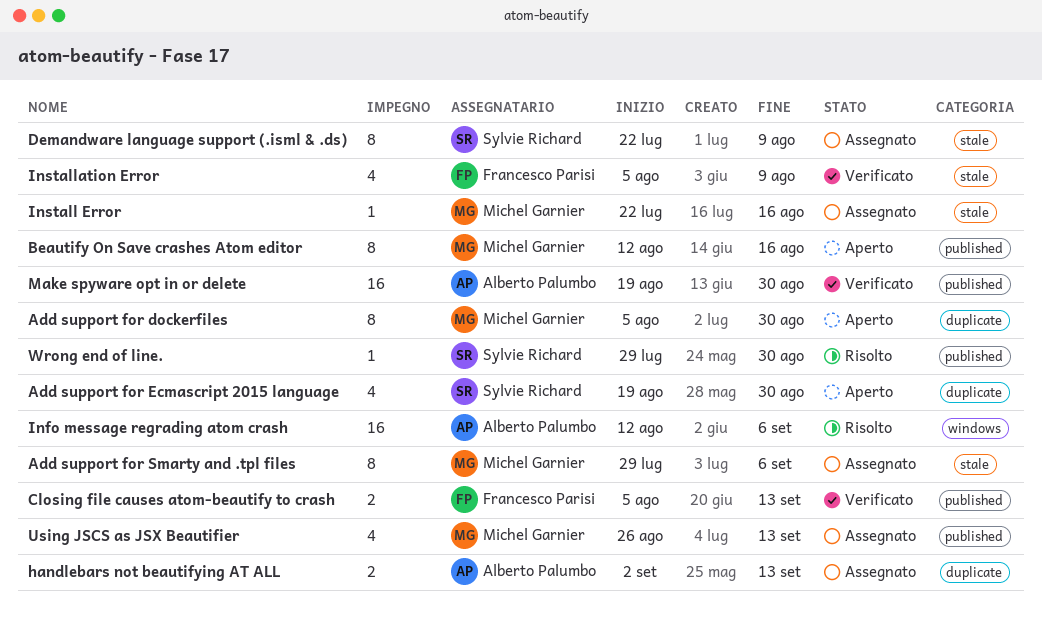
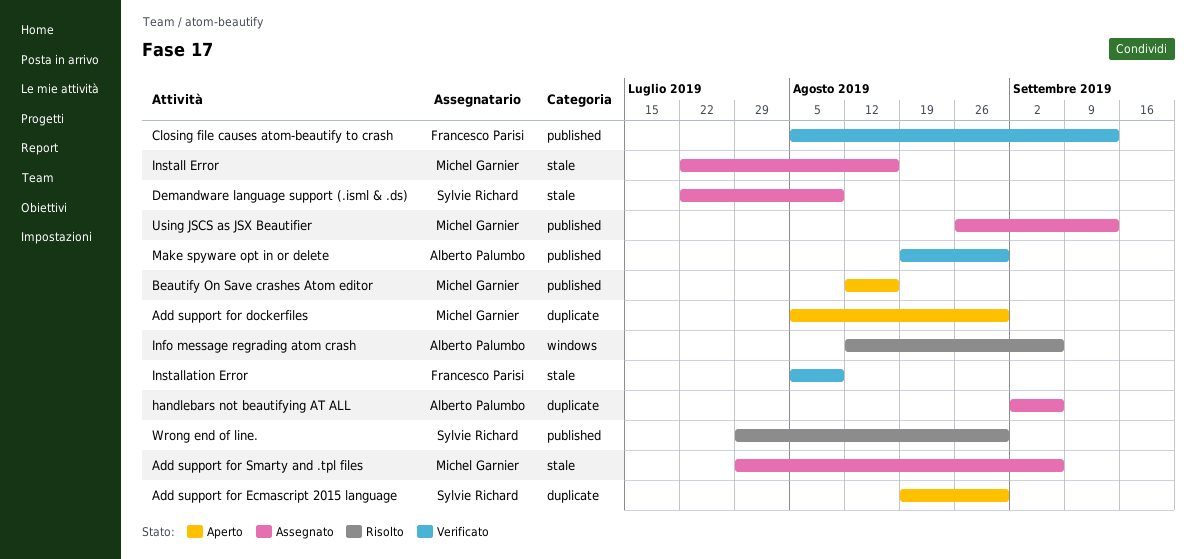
handlebars not beautifying AT ALL, due: Sep 13 -> Sep 6

